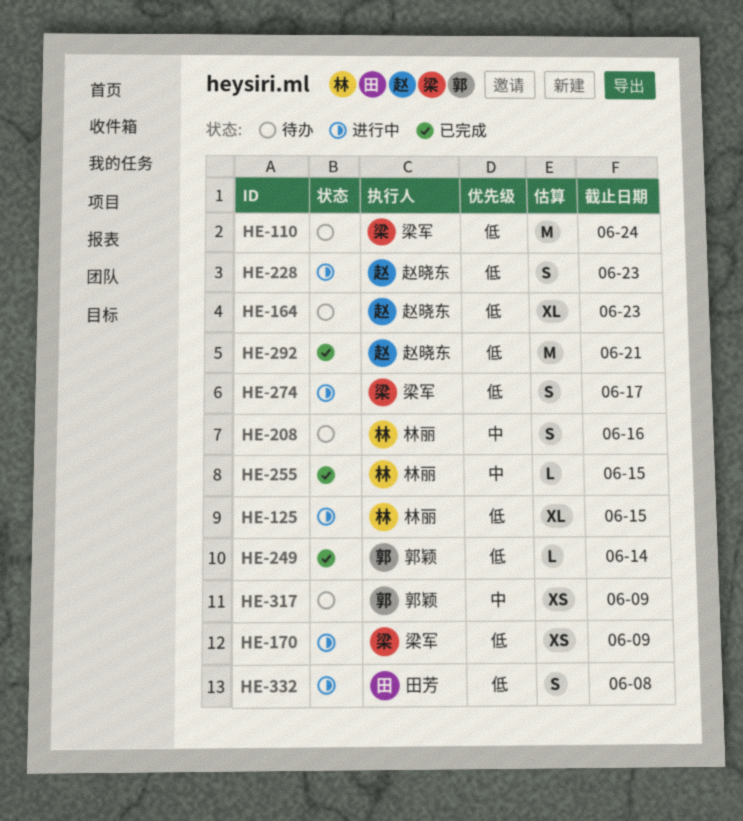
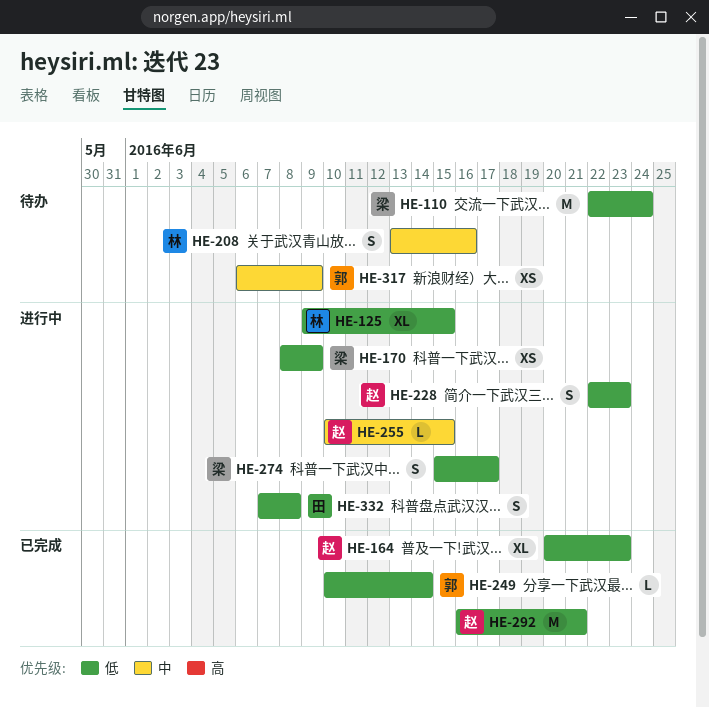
HE-164, status: 待办 -> 已完成
HE-255, status: 已完成 -> 进行中
HE-255, owner: 林丽 -> 赵晓东

